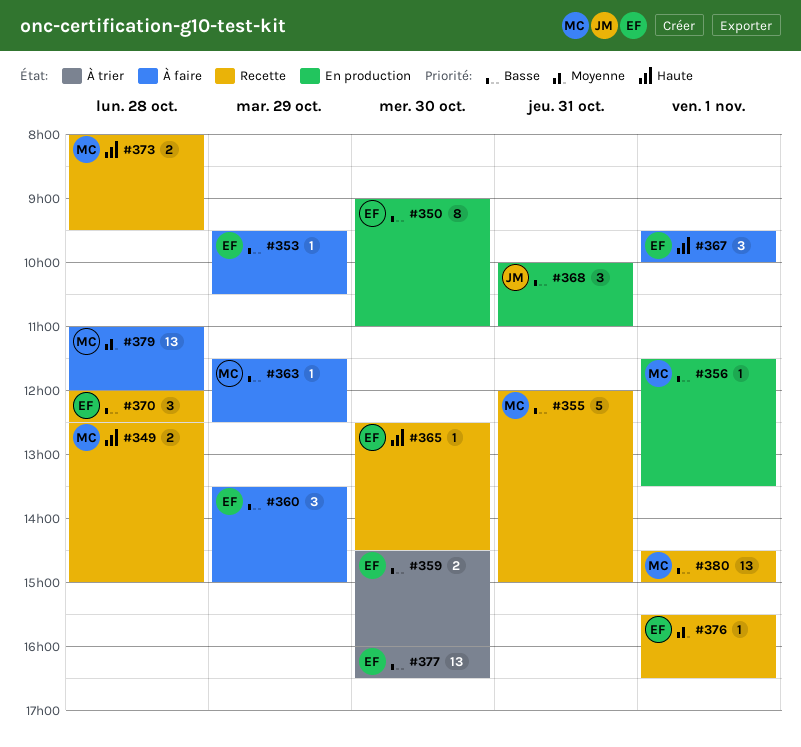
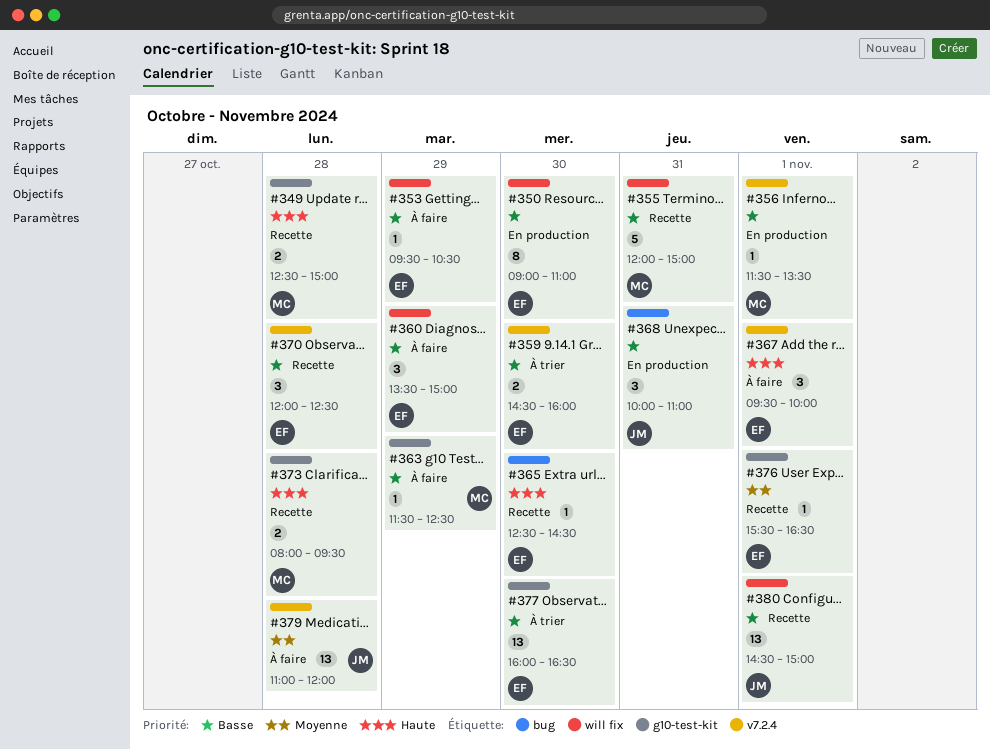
#379, owner: MC -> JM
#380, owner: MC -> JM

